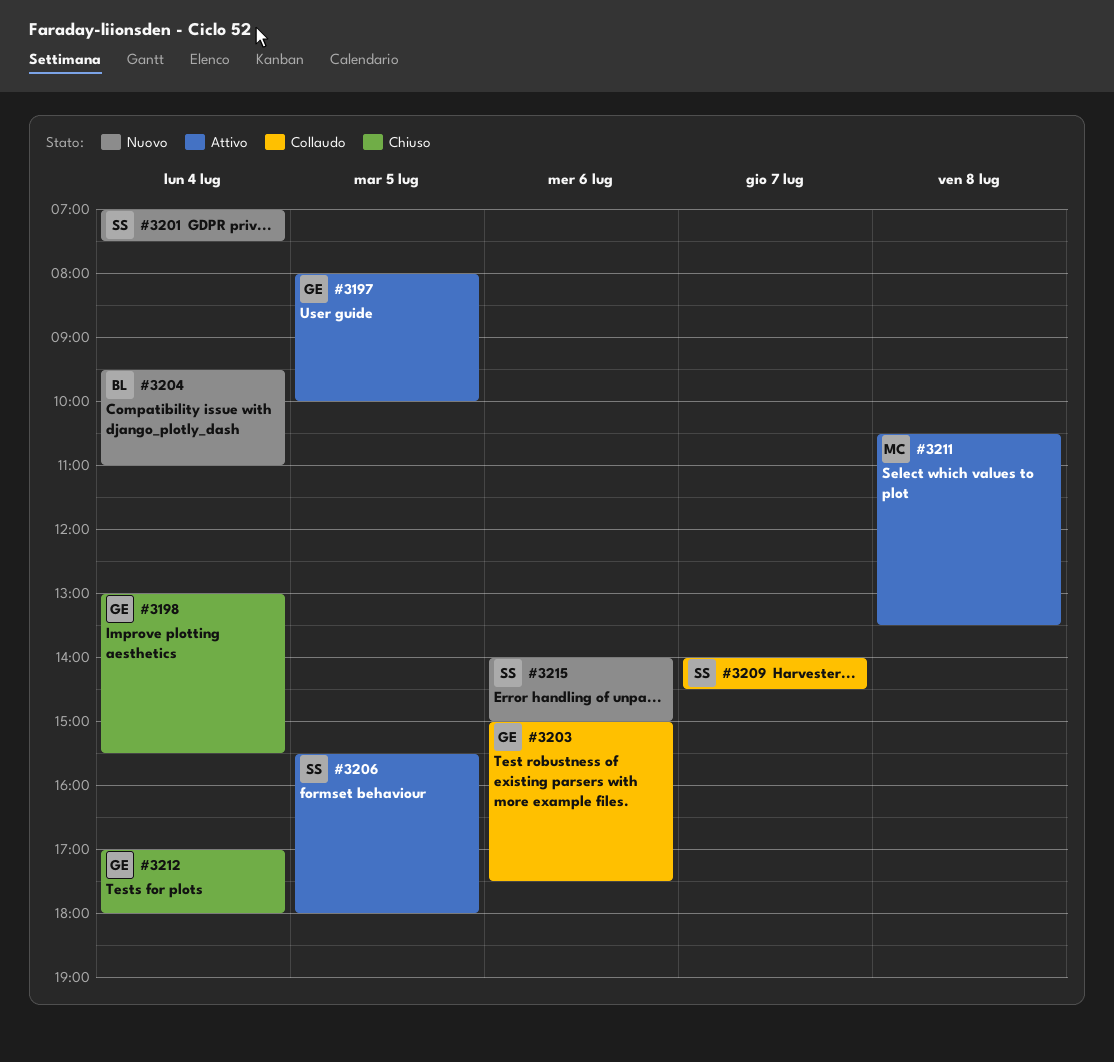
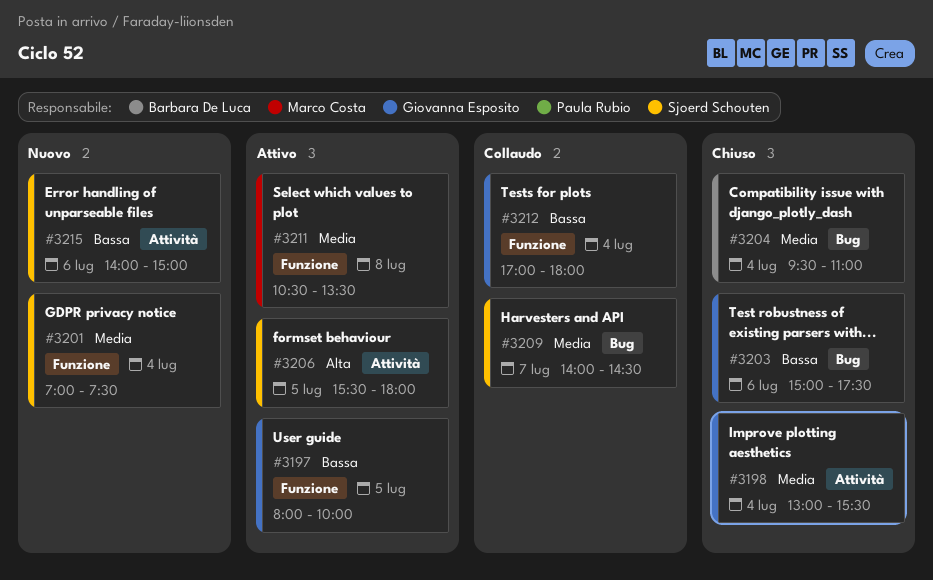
#3203, status: Collaudo -> Chiuso
#3204, status: Nuovo -> Chiuso
#3212, status: Chiuso -> Collaudo

